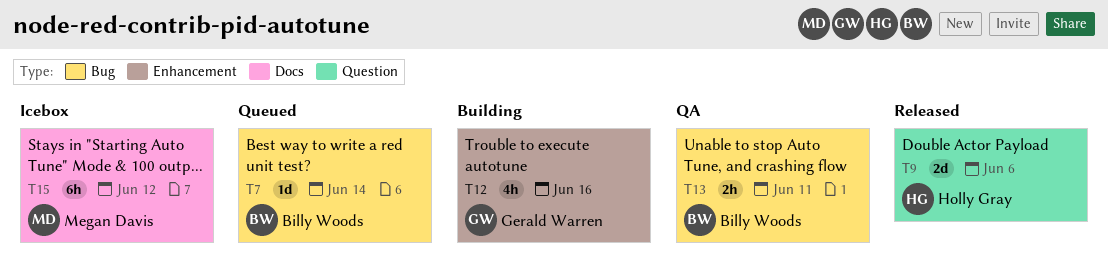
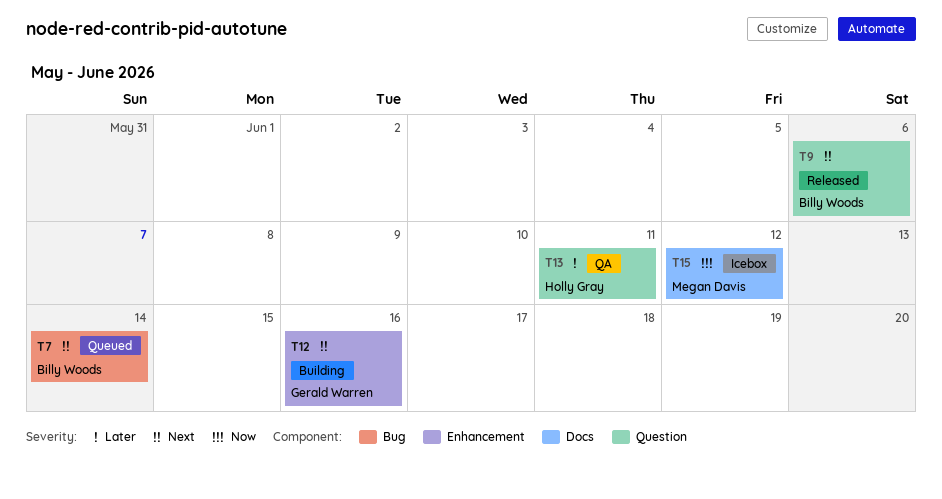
T9, owner: Holly Gray -> Billy Woods
T13, owner: Billy Woods -> Holly Gray
T13, label: Bug -> Question

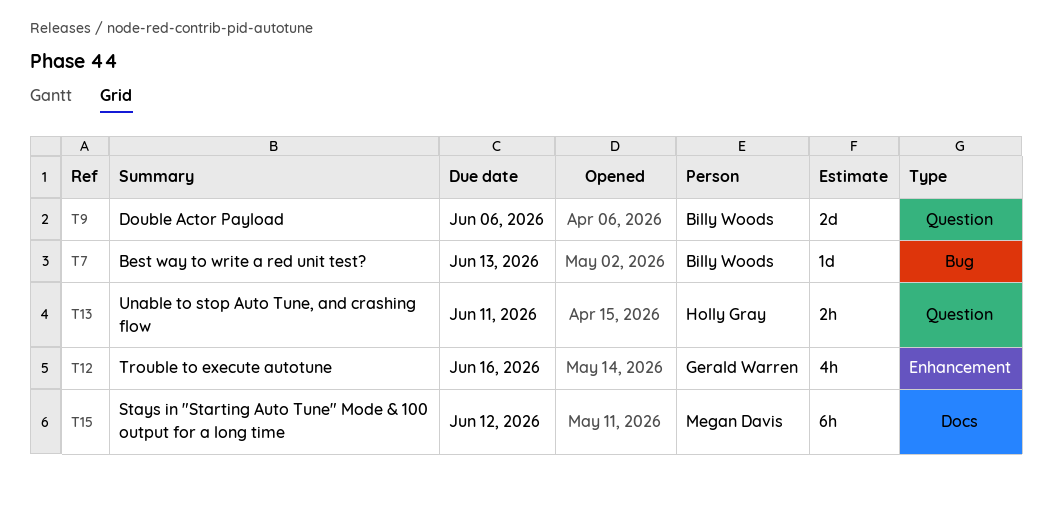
T7, due: Jun 14 -> Jun 13

